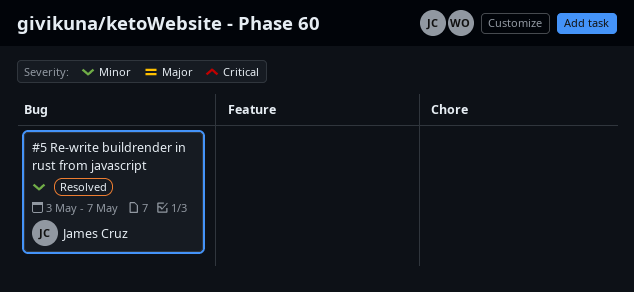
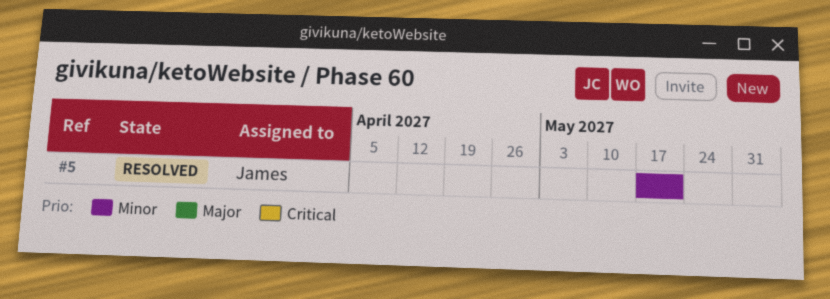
#5, start: May 3 -> May 17
#5, due: May 7 -> May 21

